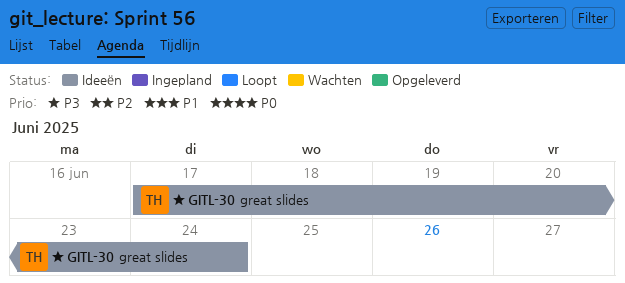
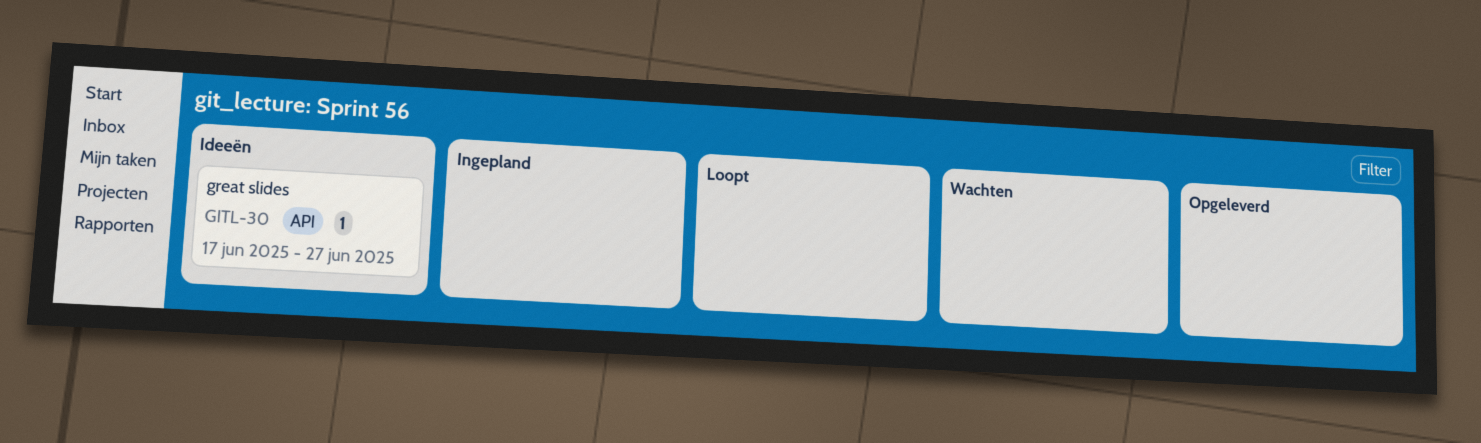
GITL-30, due: Jun 24 -> Jun 27

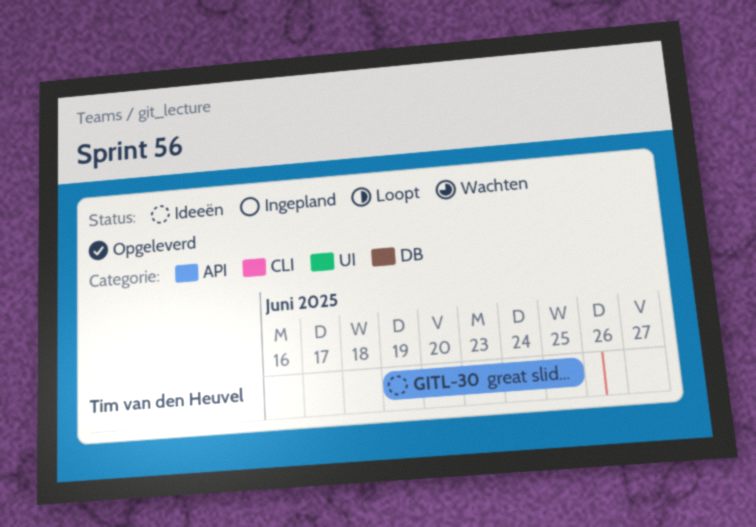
GITL-30, start: Jun 17 -> Jun 19
GITL-30, due: Jun 27 -> Jun 25

